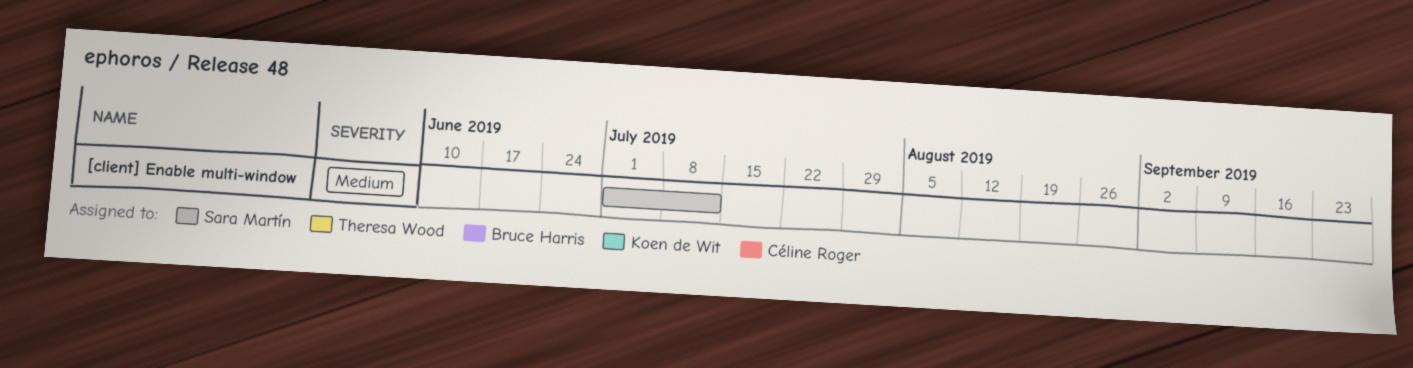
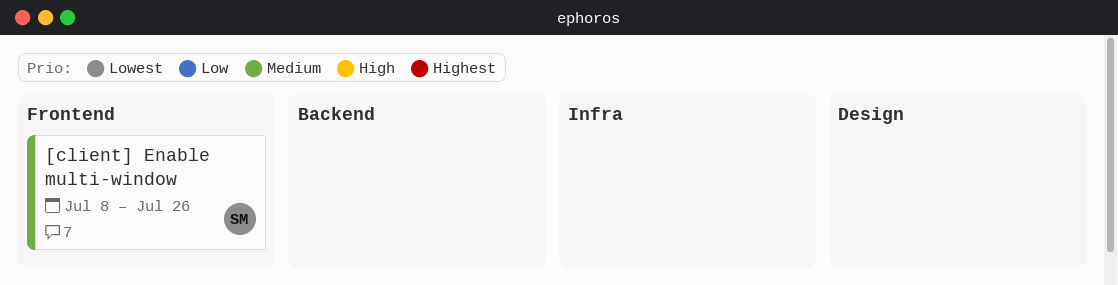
[client] Enable multi-window, start: Jul 1 -> Jul 8
[client] Enable multi-window, due: Jul 12 -> Jul 26

